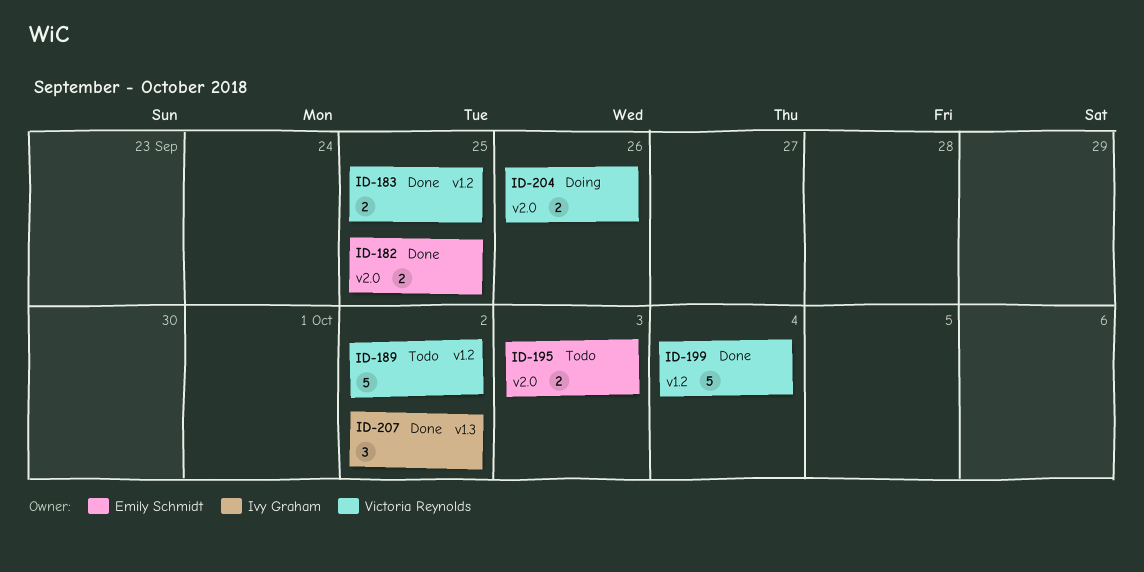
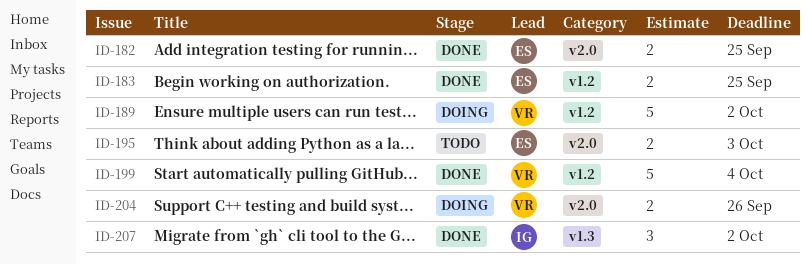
ID-183, owner: Victoria Reynolds -> Emily Schmidt
ID-189, status: Todo -> Doing

